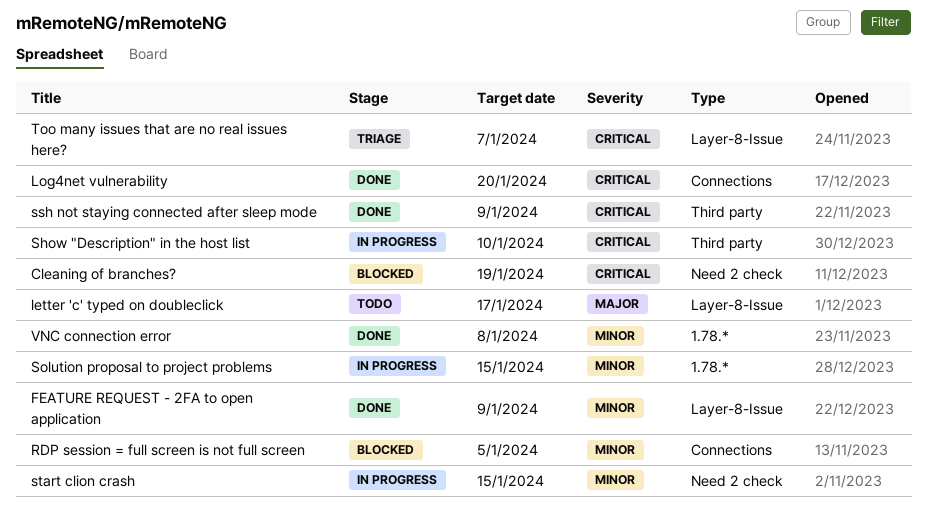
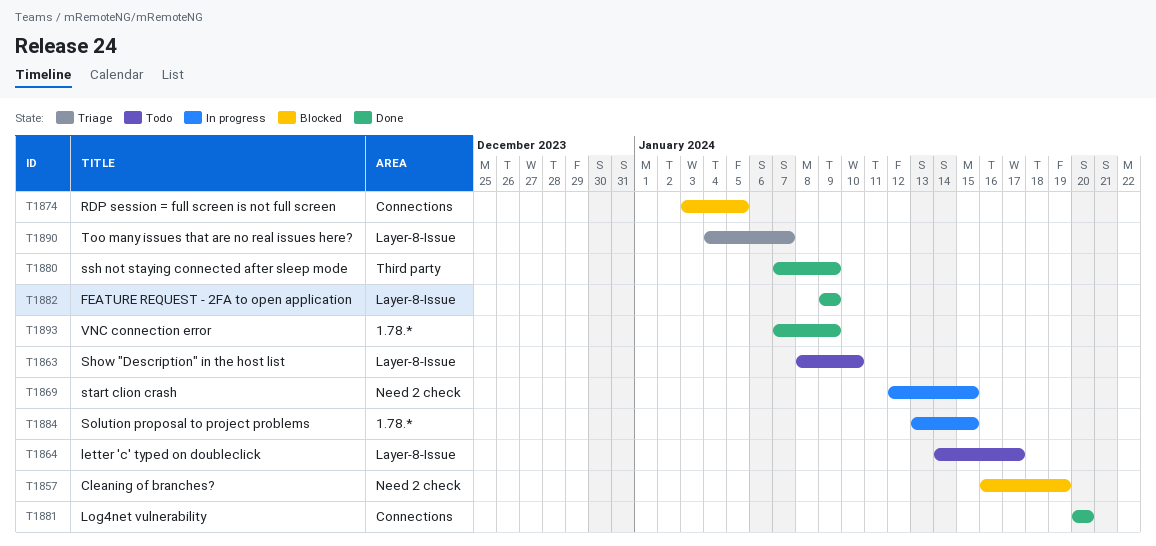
Show "Description" in the host list, status: In progress -> Todo
Show "Description" in the host list, label: Third party -> Layer-8-Issue
VNC connection error, due: Jan 8 -> Jan 9

